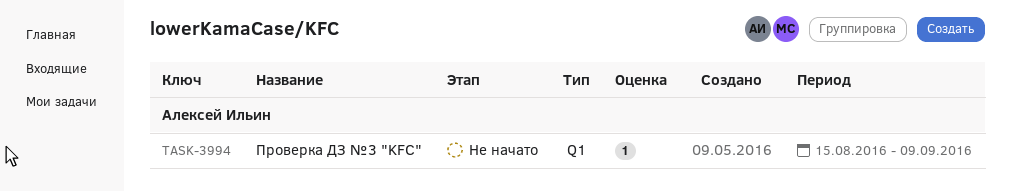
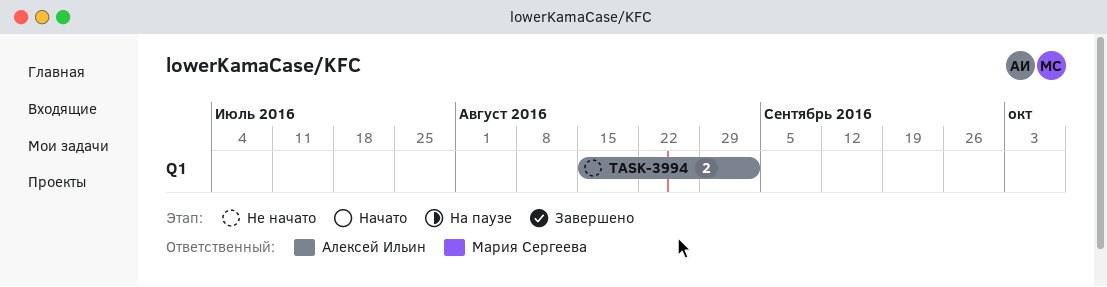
TASK-3994, estimate: 1 -> 2
TASK-3994, due: Sep 9 -> Sep 2

